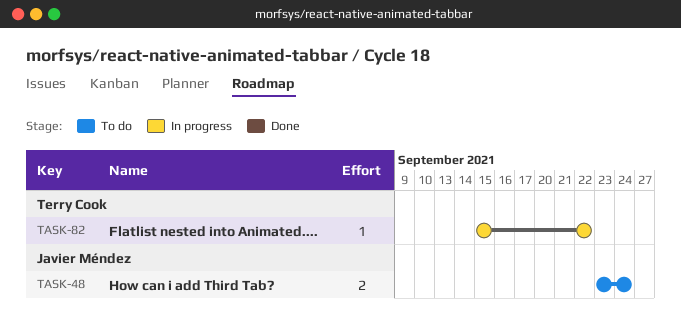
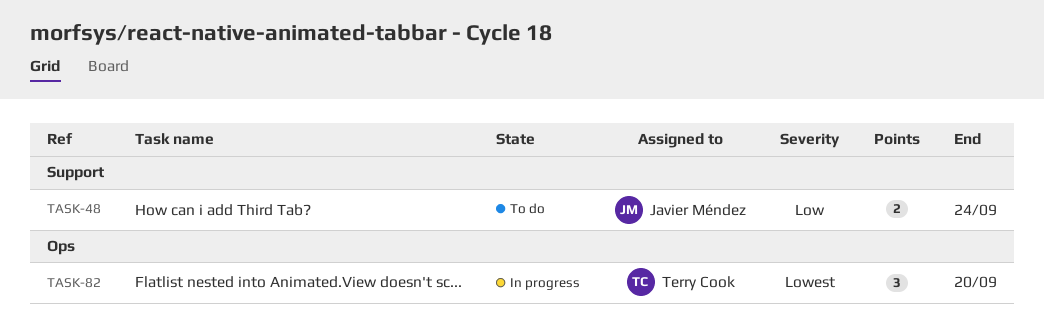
TASK-82, estimate: 1 -> 3
TASK-82, due: Sep 22 -> Sep 20

